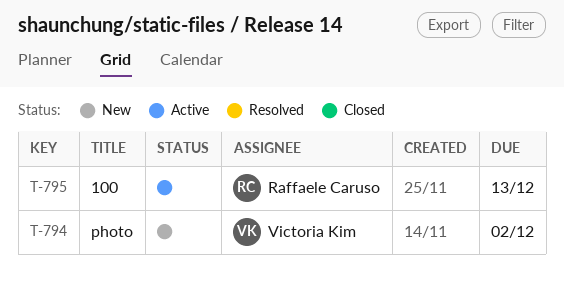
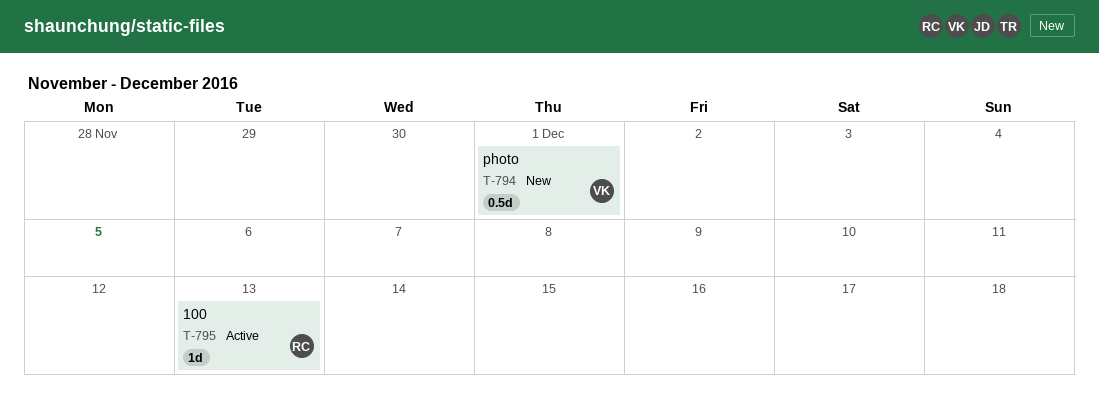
T-794, due: Dec 2 -> Dec 1

